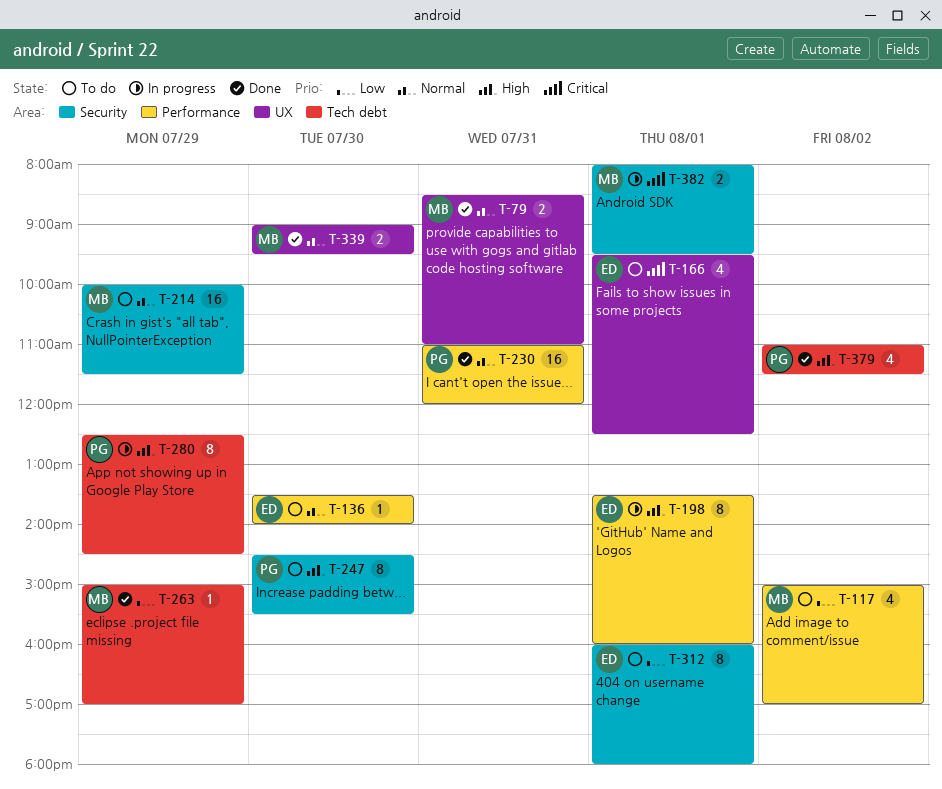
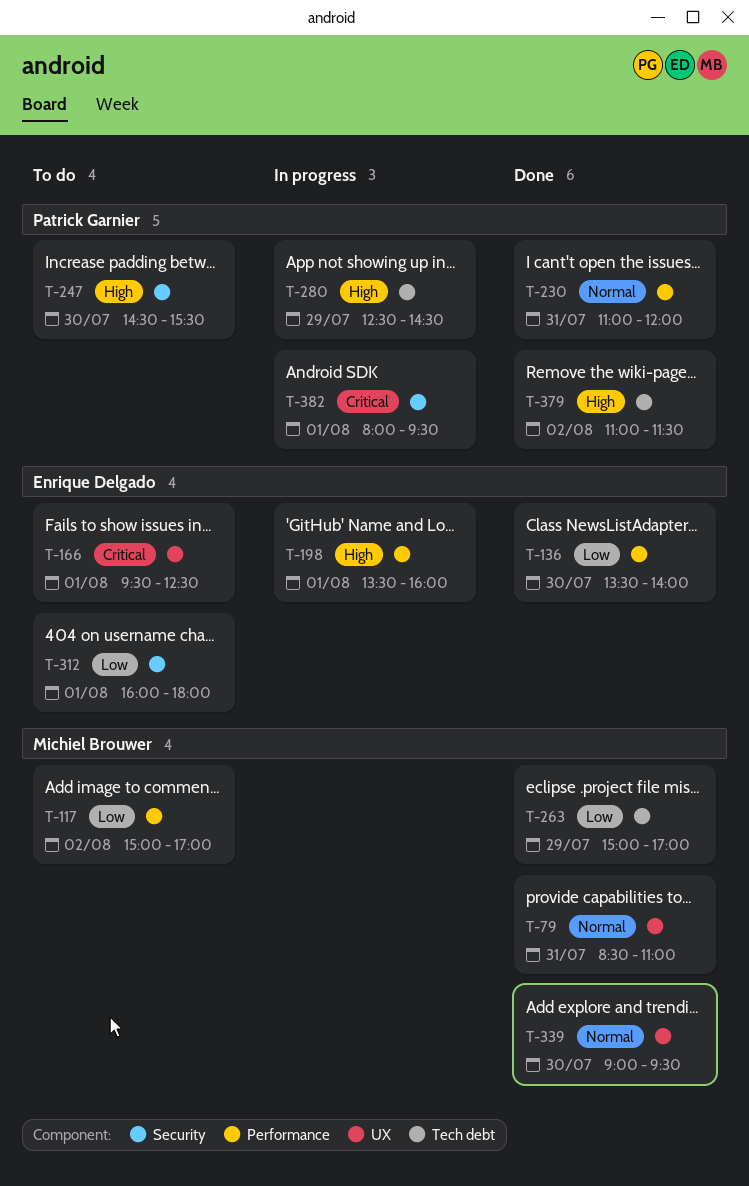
T-136, status: To do -> Done
T-136, priority: Normal -> Low
T-214: present -> none
T-382, owner: Michiel Brouwer -> Patrick Garnier

